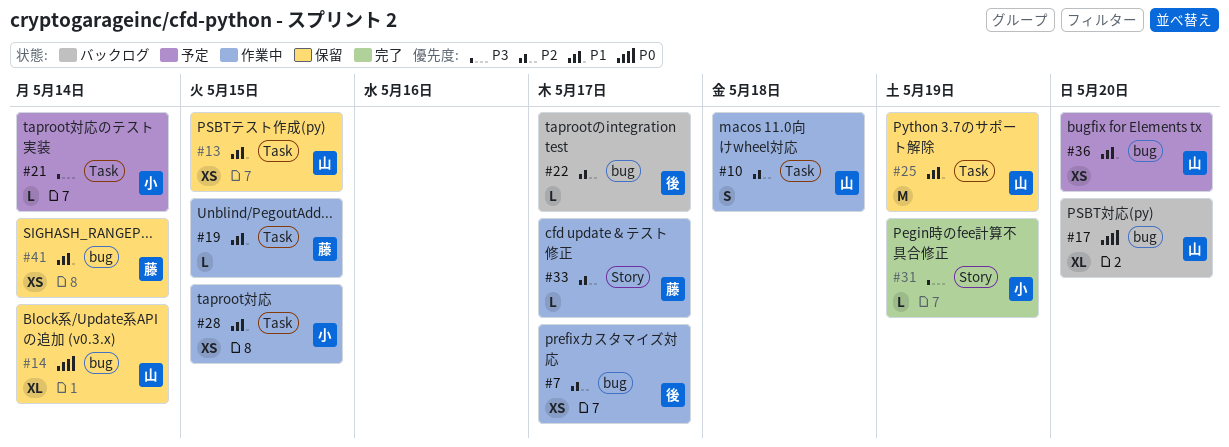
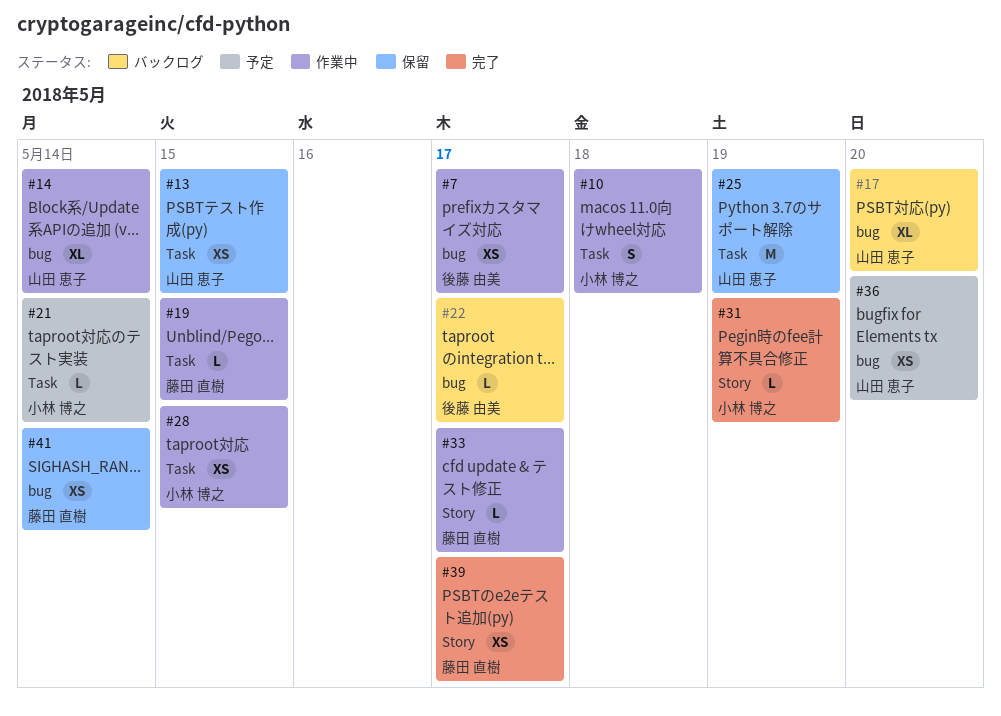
#10, owner: 山田 恵子 -> 小林 博之
#14, status: 保留 -> 作業中
#39: none -> present

